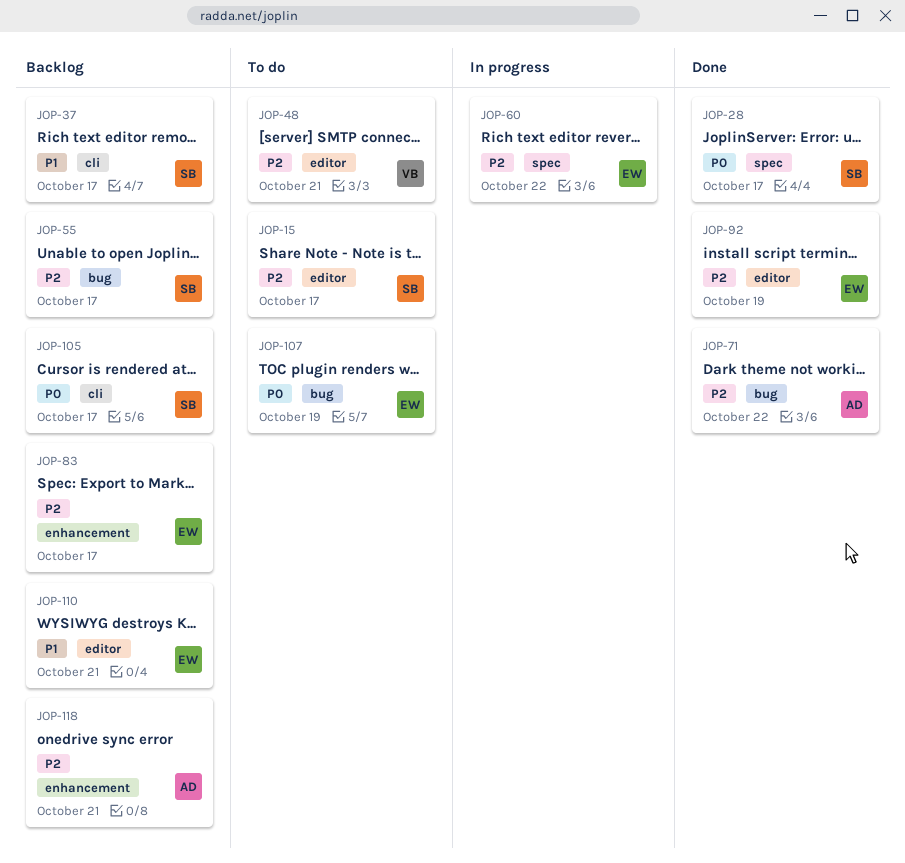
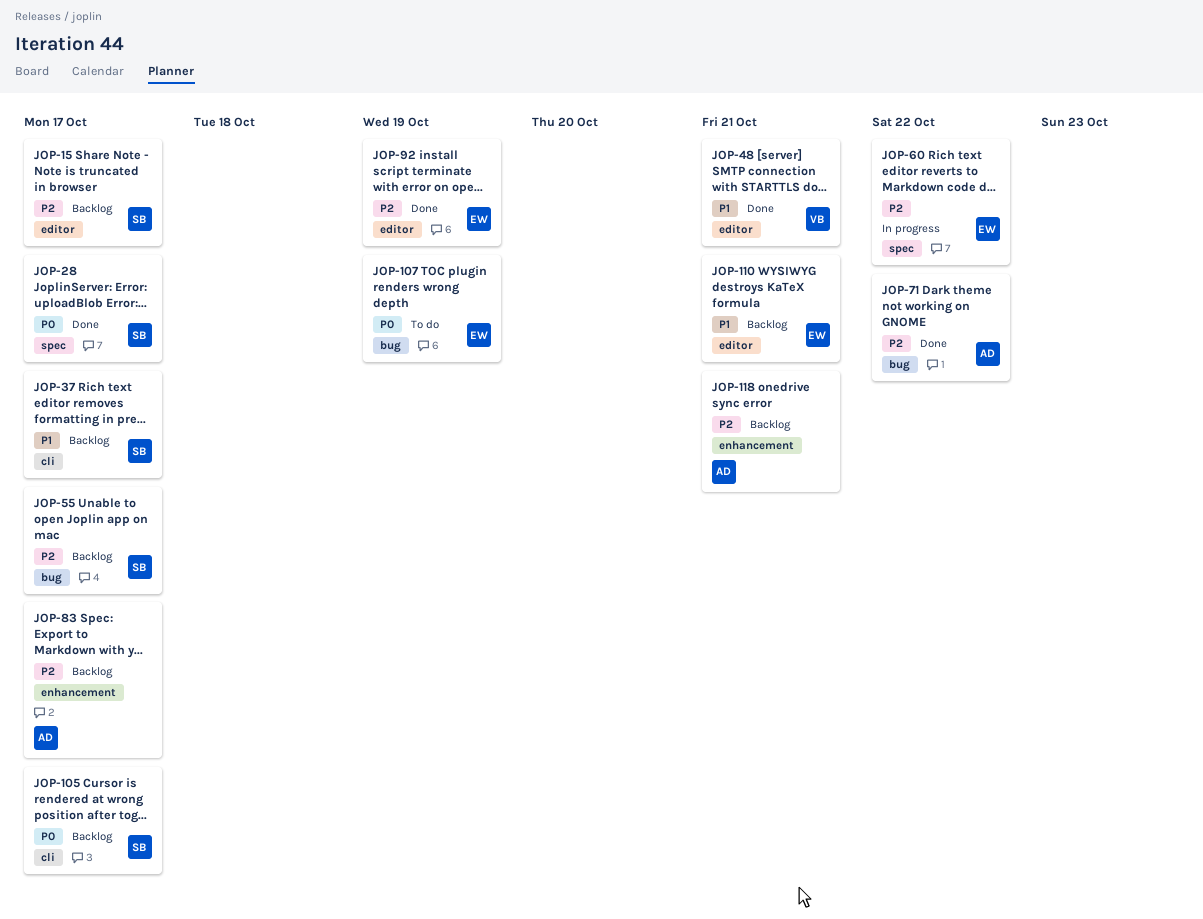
JOP-15, status: To do -> Backlog
JOP-48, status: To do -> Done
JOP-48, priority: P2 -> P1
JOP-83, owner: EW -> AD

